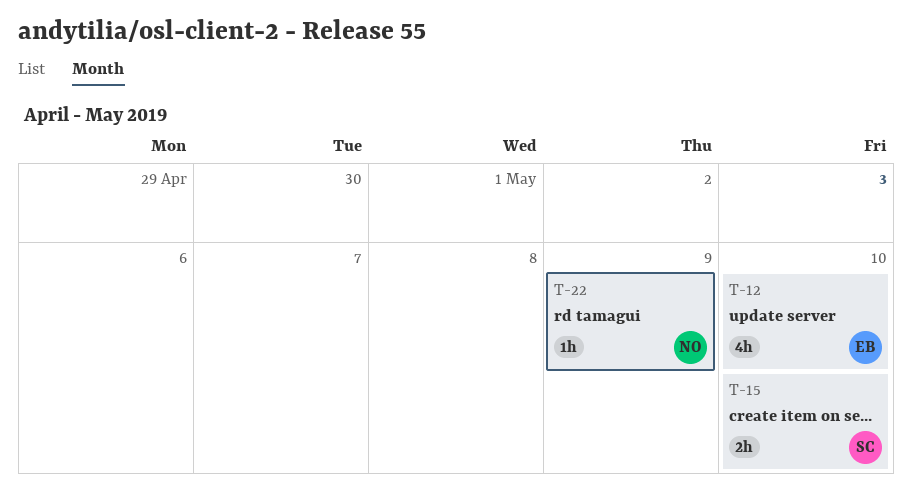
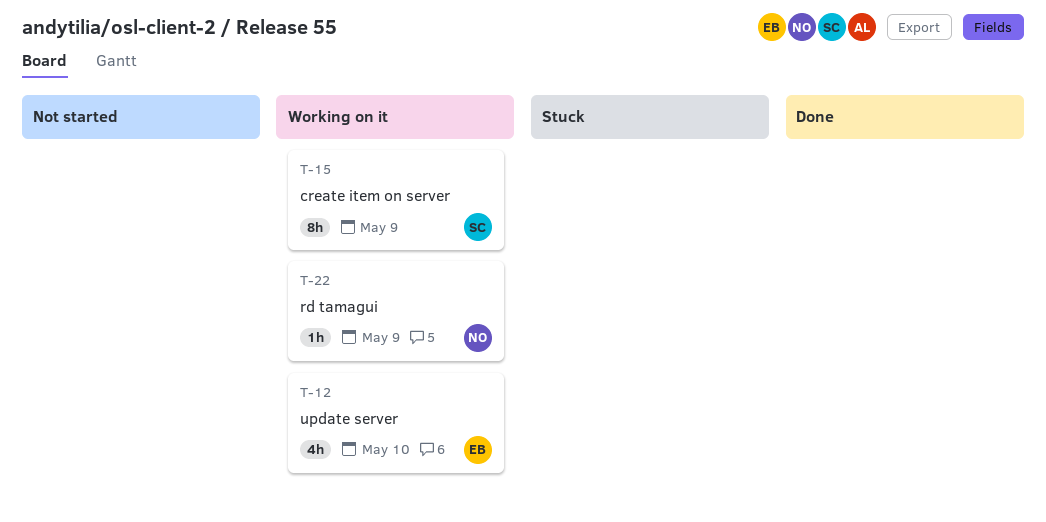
T-15, estimate: 2h -> 8h
T-15, due: May 10 -> May 9

